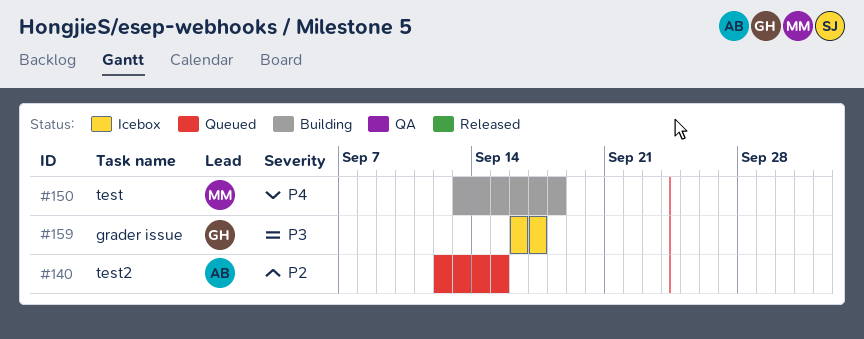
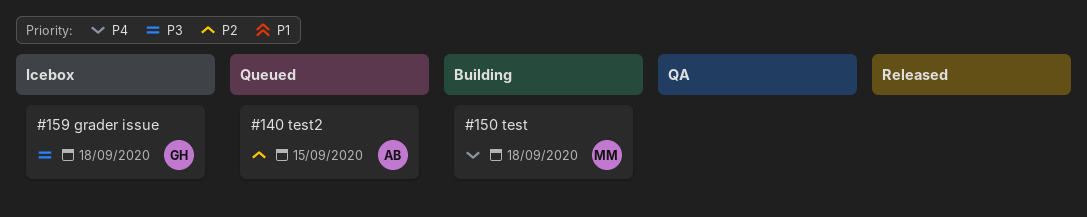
#159, due: Sep 17 -> Sep 18

